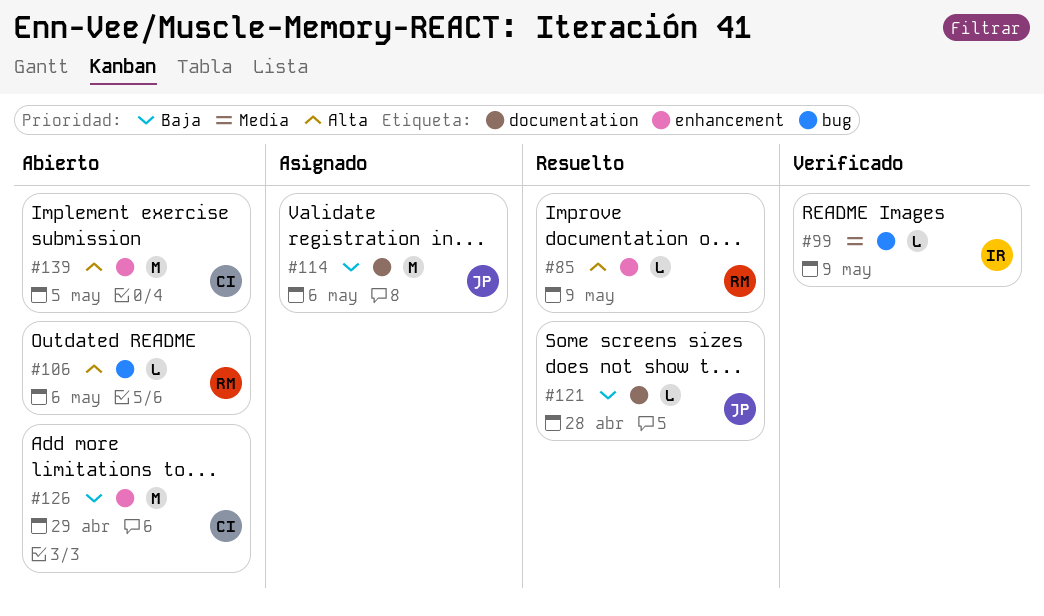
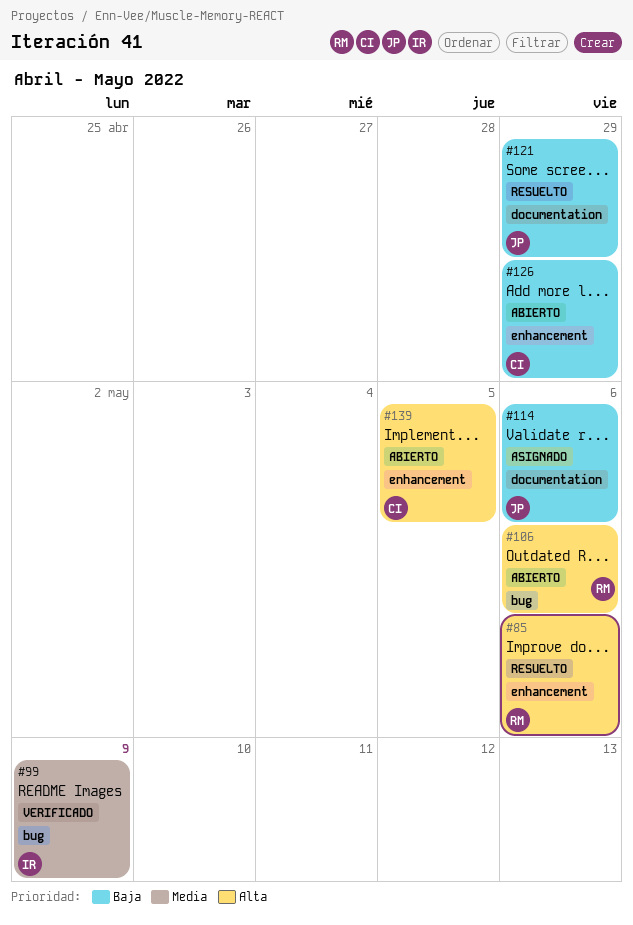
#85, due: May 9 -> May 6
#121, due: Apr 28 -> Apr 29

